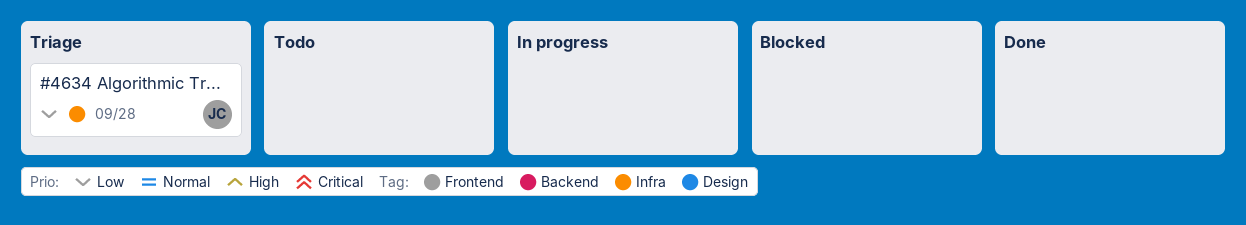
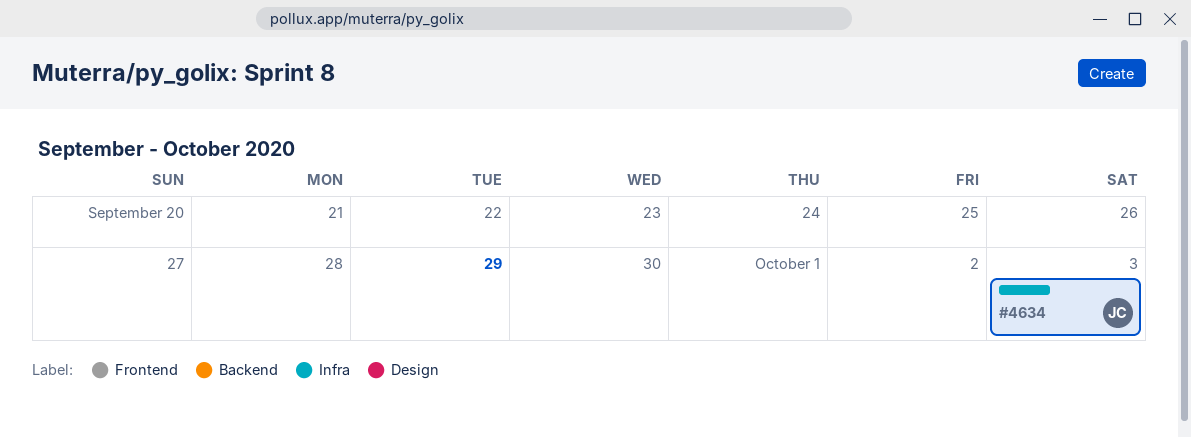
#4634, due: Sep 28 -> Oct 3

